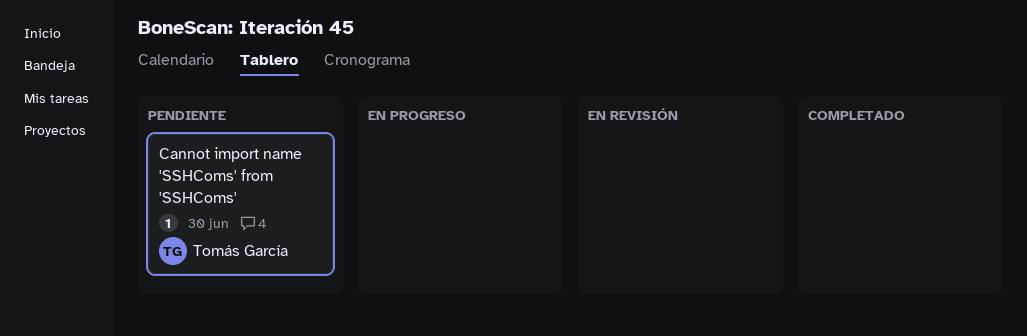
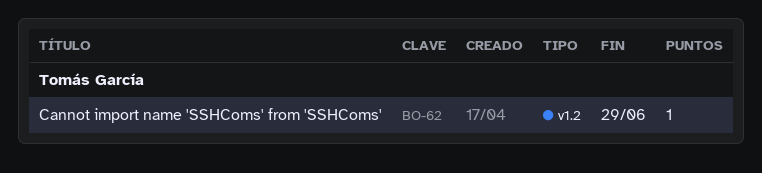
Cannot import name 'SSHComs' from 'SSHComs', due: Jun 30 -> Jun 29

